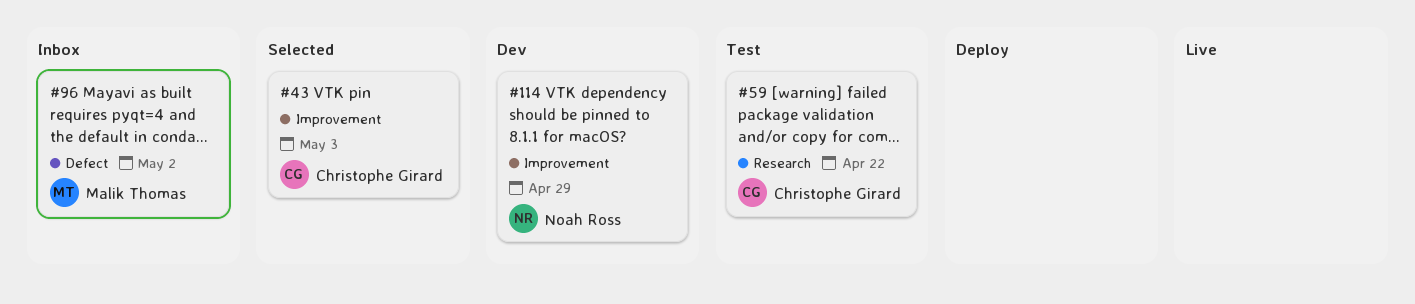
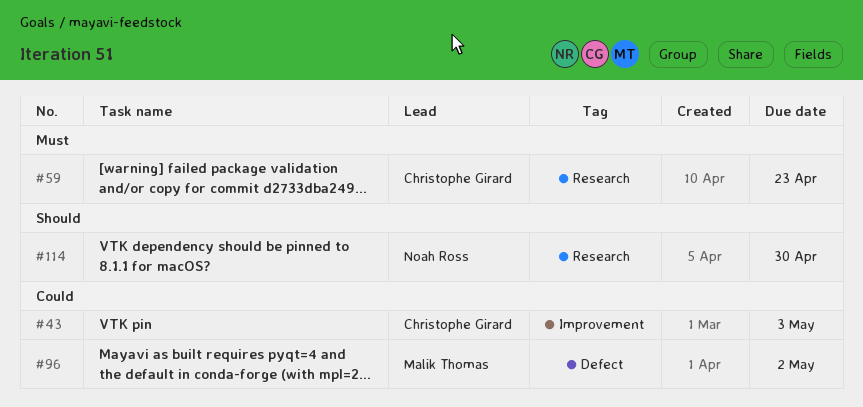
#59, due: Apr 22 -> Apr 23
#114, label: Improvement -> Research
#114, due: Apr 29 -> Apr 30

